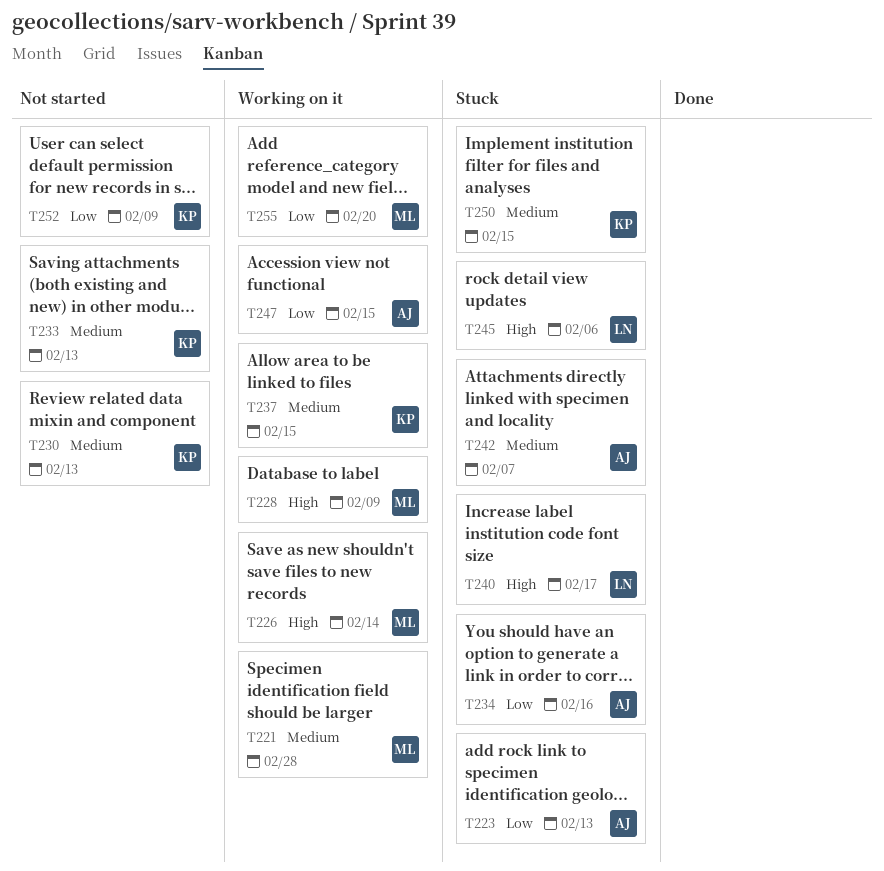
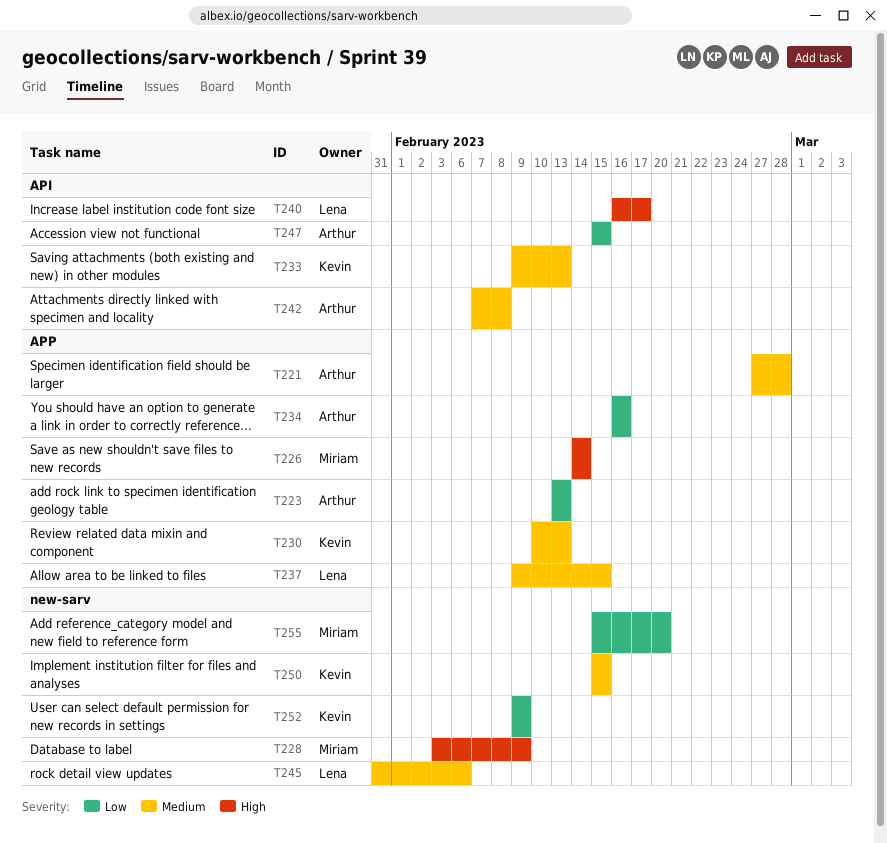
T221, owner: Miriam -> Arthur
T237, owner: Kevin -> Lena
T242, due: Feb 7 -> Feb 8
T245, priority: High -> Medium

